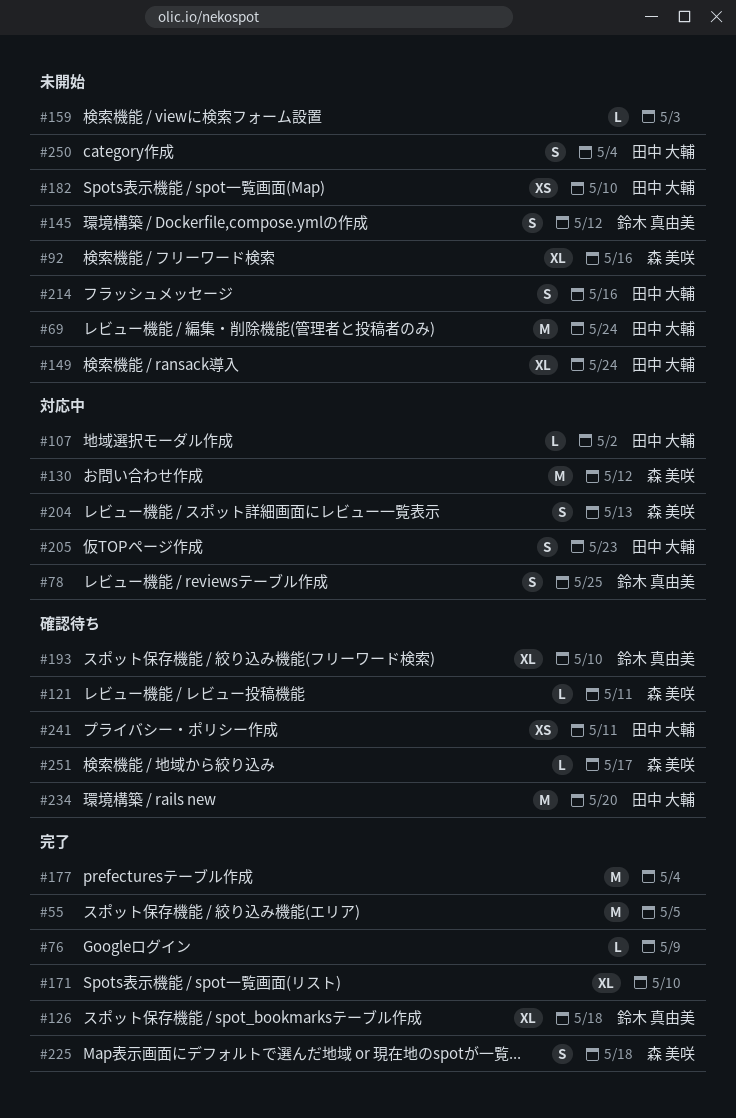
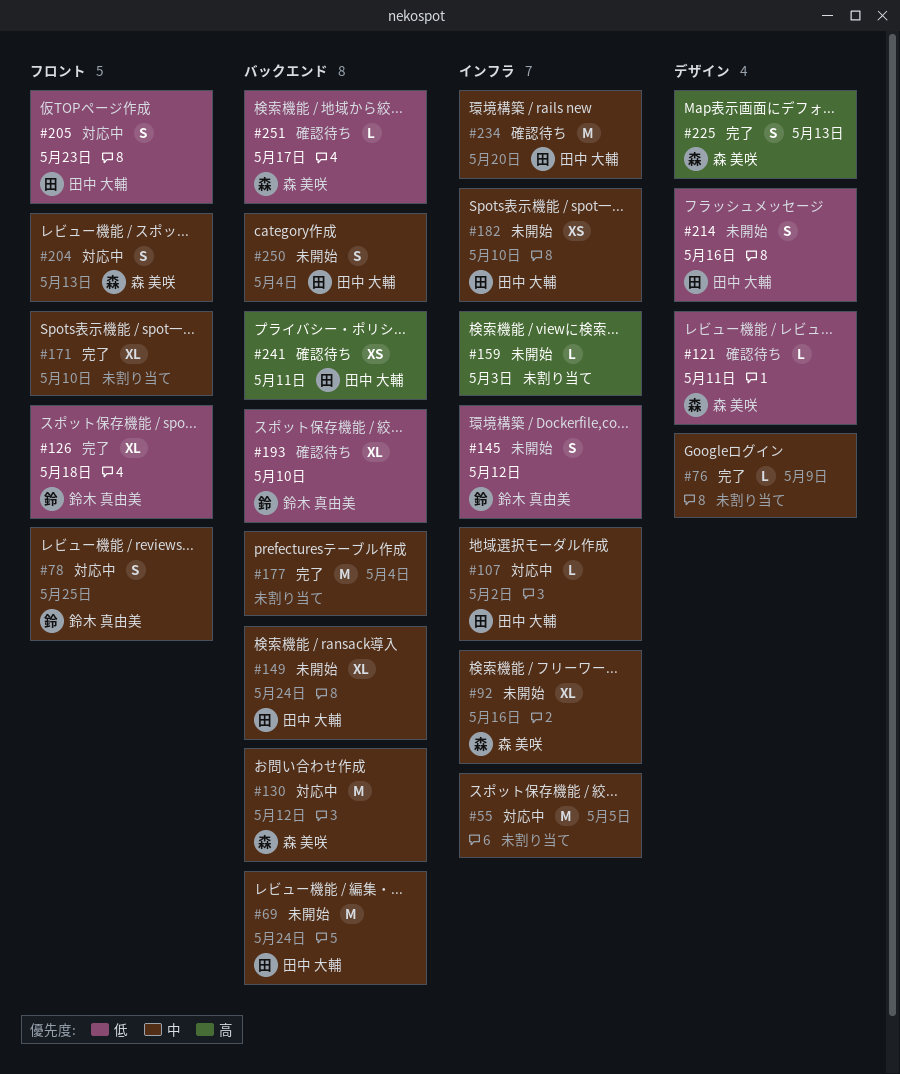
#55, status: 完了 -> 対応中
#225, due: May 18 -> May 13

